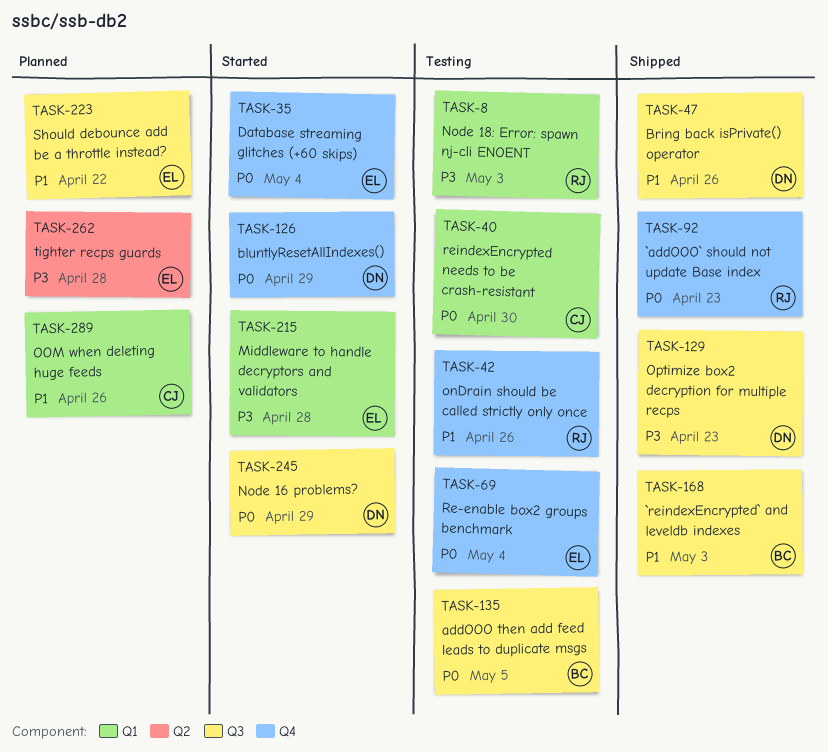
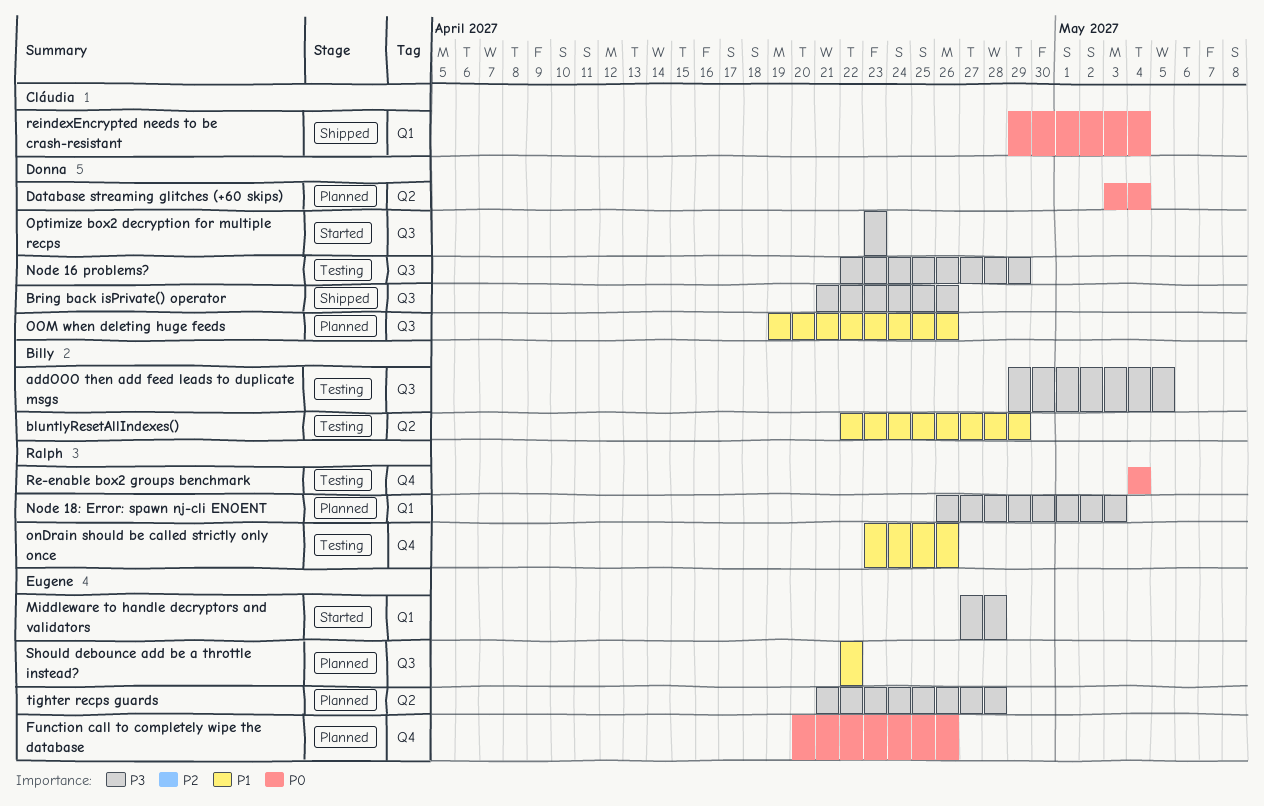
`addOOO` should not update Base index: present -> none
`reindexEncrypted` and leveldb indexes: present -> none
addOOO then add feed leads to duplicate msgs, priority: P0 -> P3
bluntlyResetAllIndexes(), status: Started -> Testing
bluntlyResetAllIndexes(), owner: Donna -> Billy
bluntlyResetAllIndexes(), priority: P0 -> P1
bluntlyResetAllIndexes(), label: Q4 -> Q2
Bring back isPrivate() operator, priority: P1 -> P3
Database streaming glitches (+60 skips), status: Started -> Planned
Database streaming glitches (+60 skips), owner: Eugene -> Donna
Database streaming glitches (+60 skips), label: Q4 -> Q2
Function call to completely wipe the database: none -> present
Node 16 problems?, status: Started -> Testing
Node 16 problems?, priority: P0 -> P3
Node 18: Error: spawn nj-cli ENOENT, status: Testing -> Planned
OOM when deleting huge feeds, owner: Cláudia -> Donna
OOM when deleting huge feeds, label: Q1 -> Q3
Optimize box2 decryption for multiple recps, status: Shipped -> Started
Re-enable box2 groups benchmark, owner: Eugene -> Ralph
reindexEncrypted needs to be crash-resistant, status: Testing -> Shipped
reindexEncrypted needs to be crash-resistant, due: Apr 30 -> May 4

